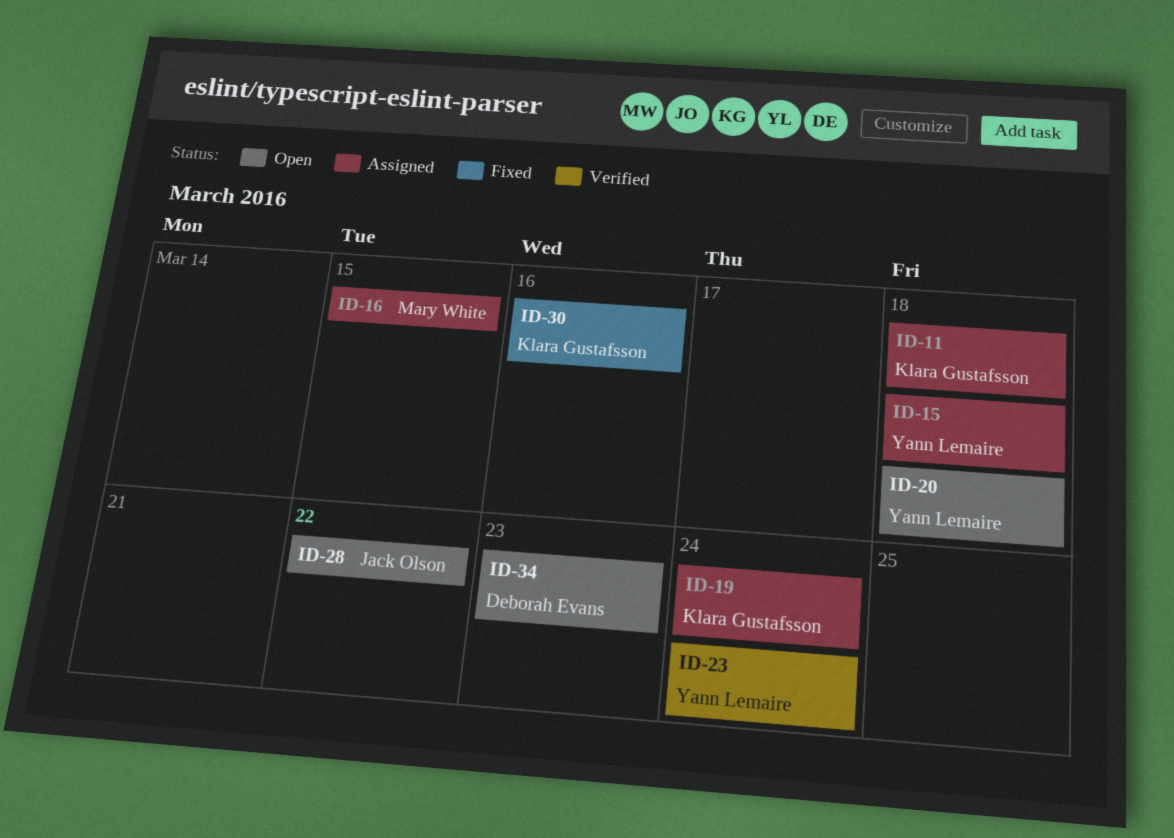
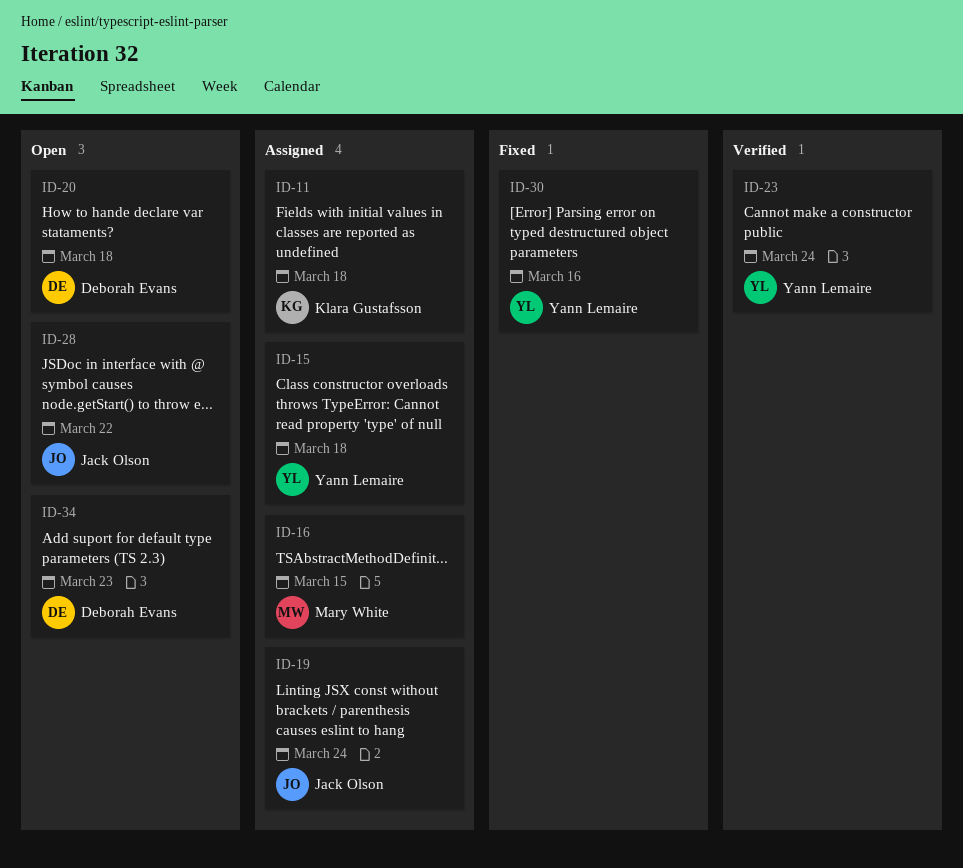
ID-19, owner: Klara Gustafsson -> Jack Olson
ID-20, owner: Yann Lemaire -> Deborah Evans
ID-30, owner: Klara Gustafsson -> Yann Lemaire

